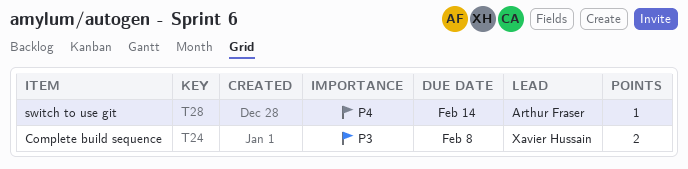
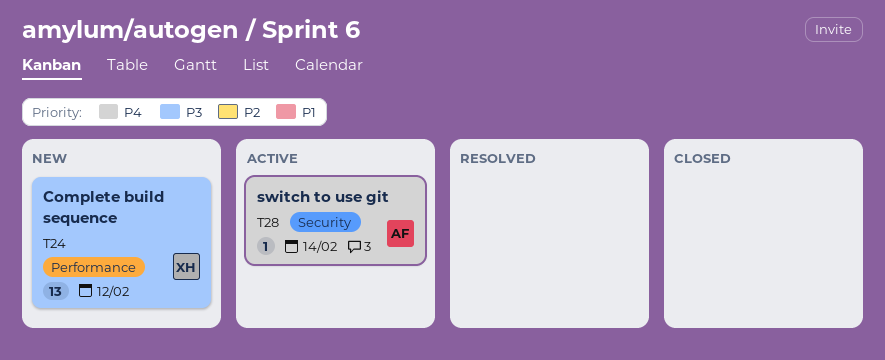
T24, estimate: 2 -> 13
T24, due: Feb 8 -> Feb 12

